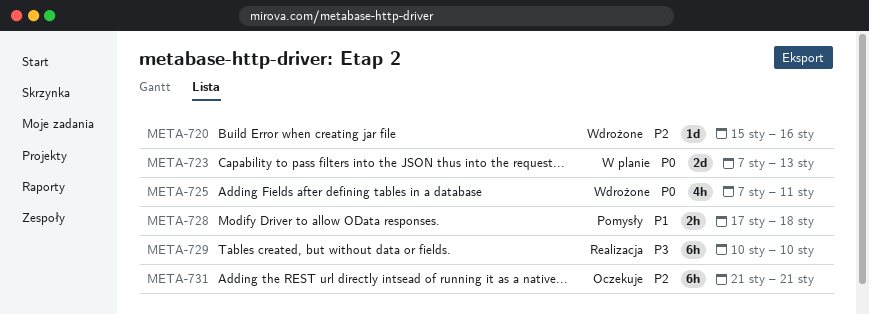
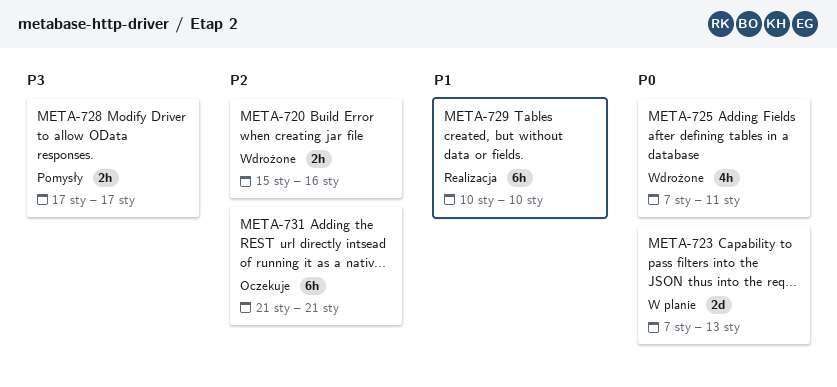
META-720, estimate: 1d -> 2h
META-728, priority: P1 -> P3
META-728, due: Jan 18 -> Jan 17
META-729, priority: P3 -> P1

